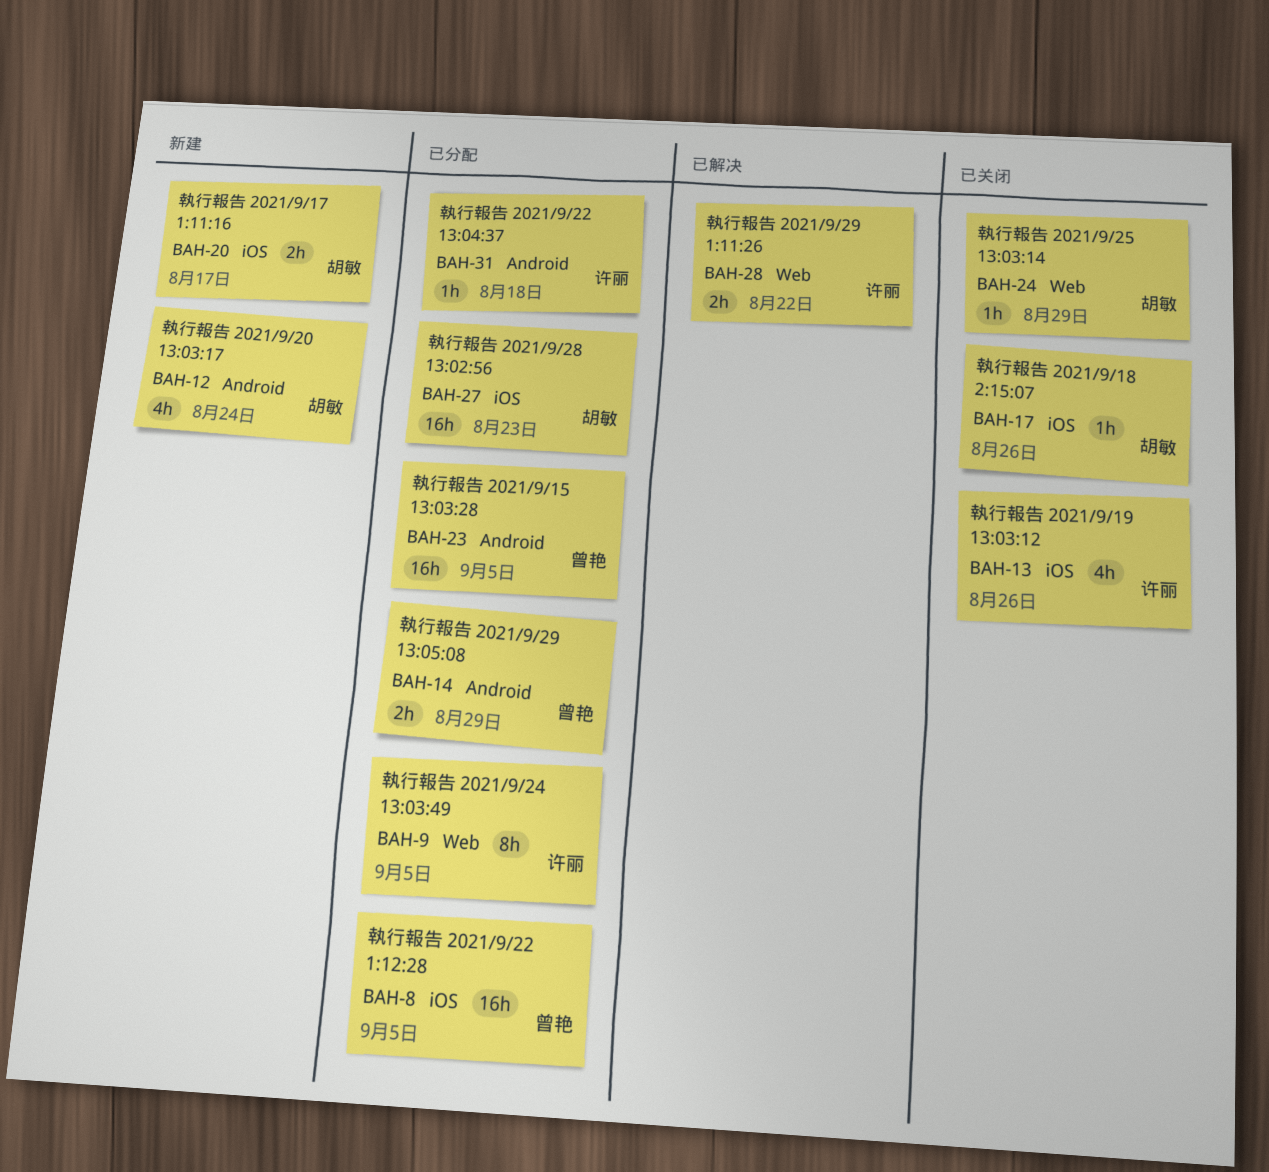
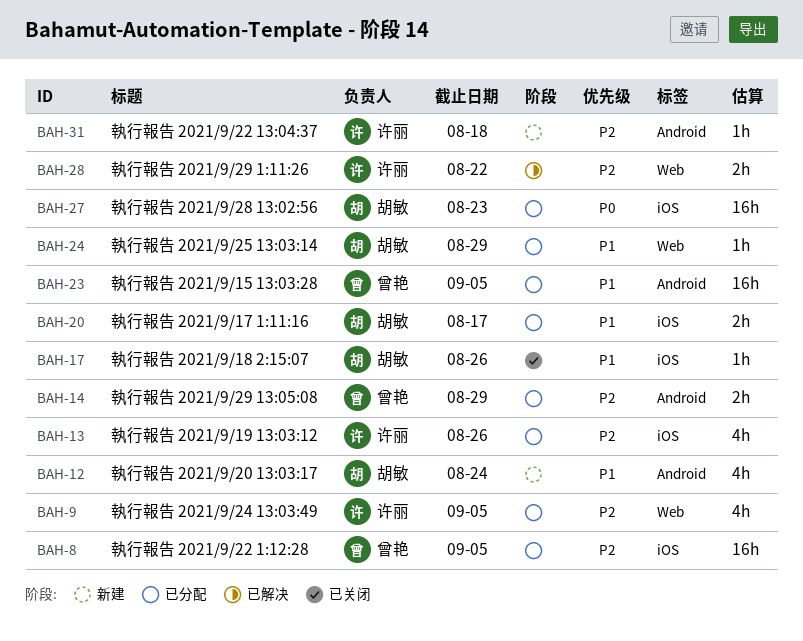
BAH-9, estimate: 8h -> 4h
BAH-13, status: 已关闭 -> 已分配
BAH-20, status: 新建 -> 已分配
BAH-24, status: 已关闭 -> 已分配
BAH-31, status: 已分配 -> 新建

